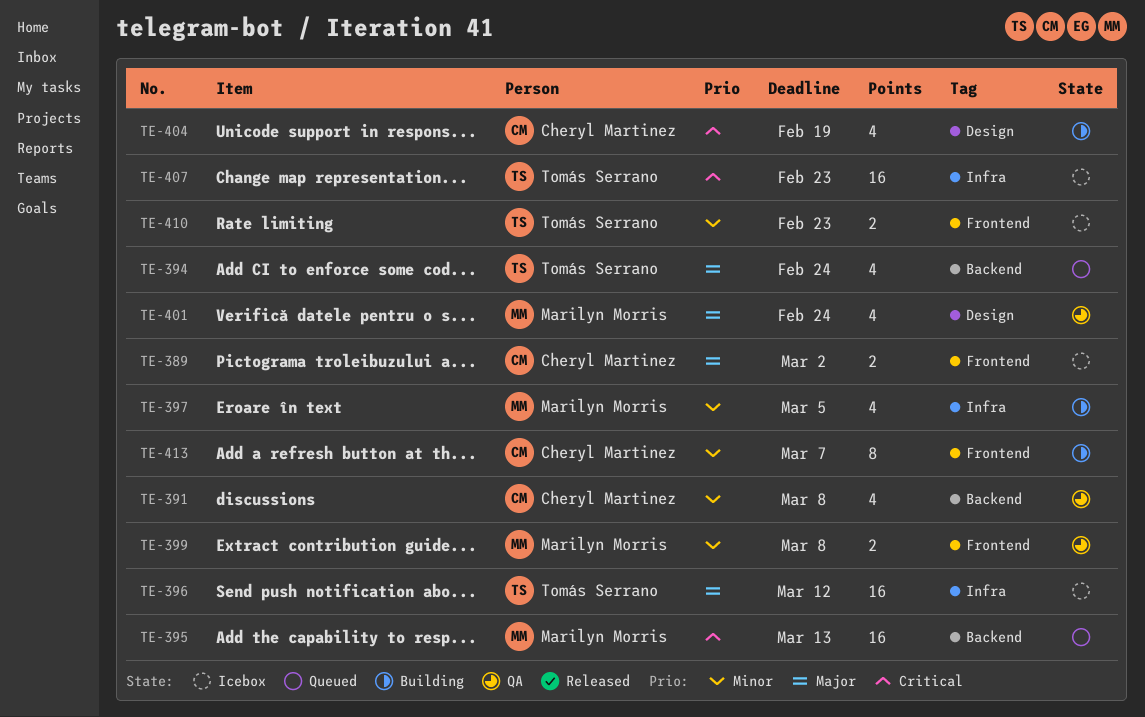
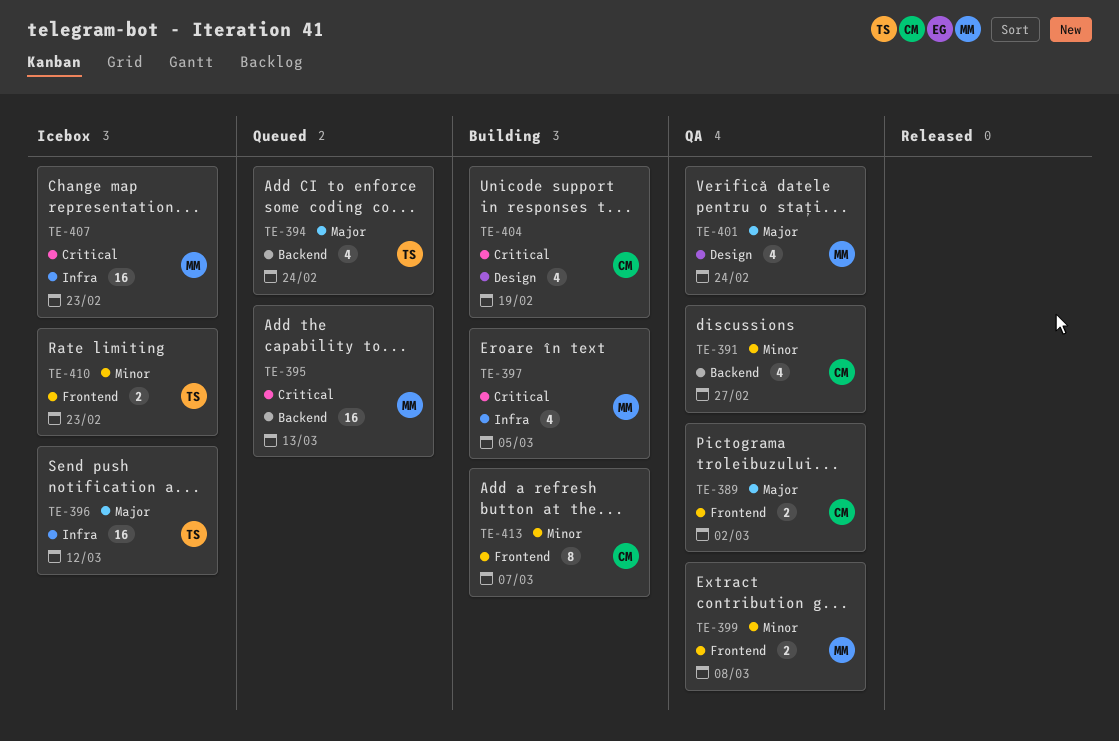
TE-389, status: Icebox -> QA
TE-391, due: Mar 8 -> Feb 27
TE-397, priority: Minor -> Critical
TE-407, owner: Tomás Serrano -> Marilyn Morris

